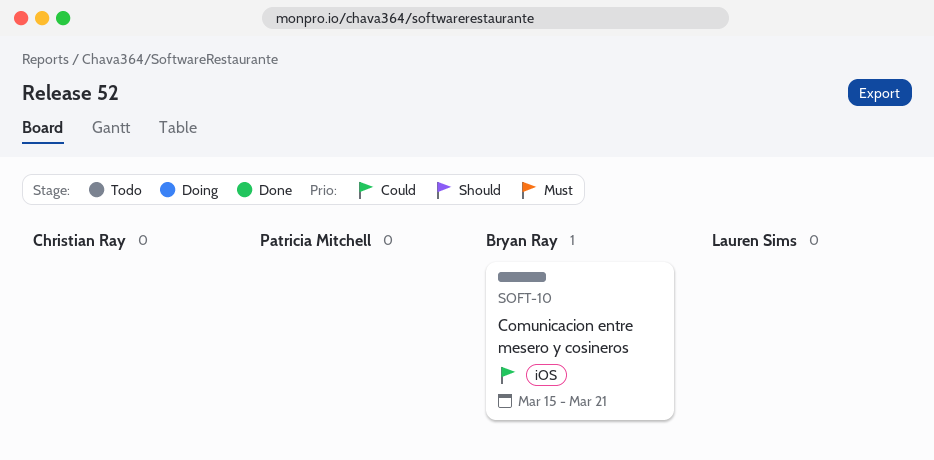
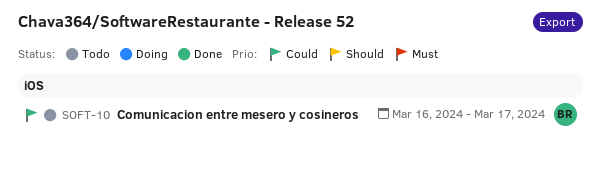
SOFT-10, start: Mar 15 -> Mar 16
SOFT-10, due: Mar 21 -> Mar 17

